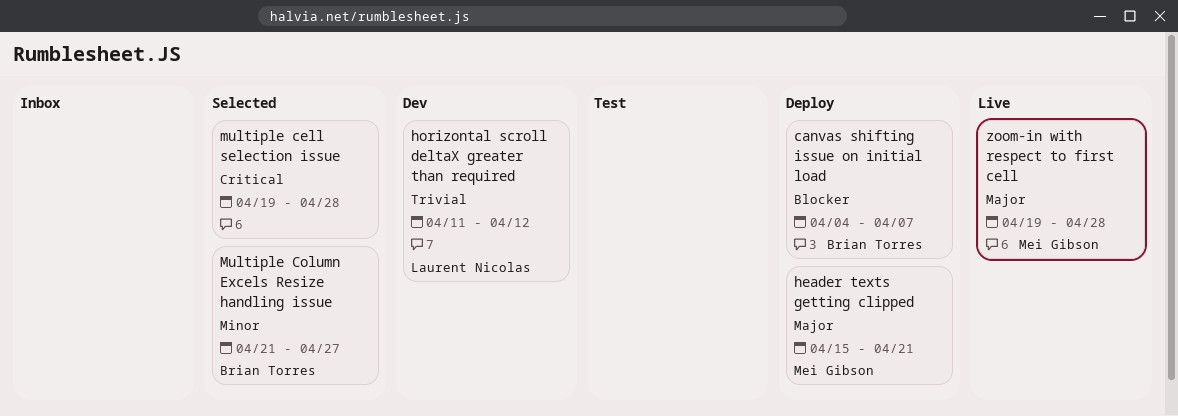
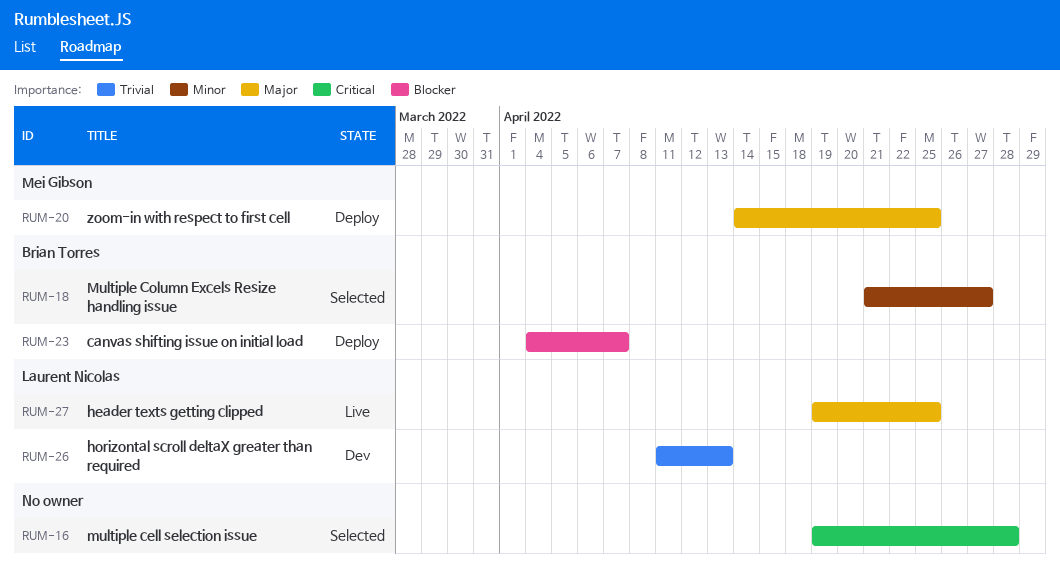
header texts getting clipped, status: Deploy -> Live
header texts getting clipped, owner: Mei Gibson -> Laurent Nicolas
header texts getting clipped, start: Apr 15 -> Apr 19
header texts getting clipped, due: Apr 21 -> Apr 25
horizontal scroll deltaX greater than required, due: Apr 12 -> Apr 13
zoom-in with respect to first cell, status: Live -> Deploy
zoom-in with respect to first cell, start: Apr 19 -> Apr 14
zoom-in with respect to first cell, due: Apr 28 -> Apr 25

